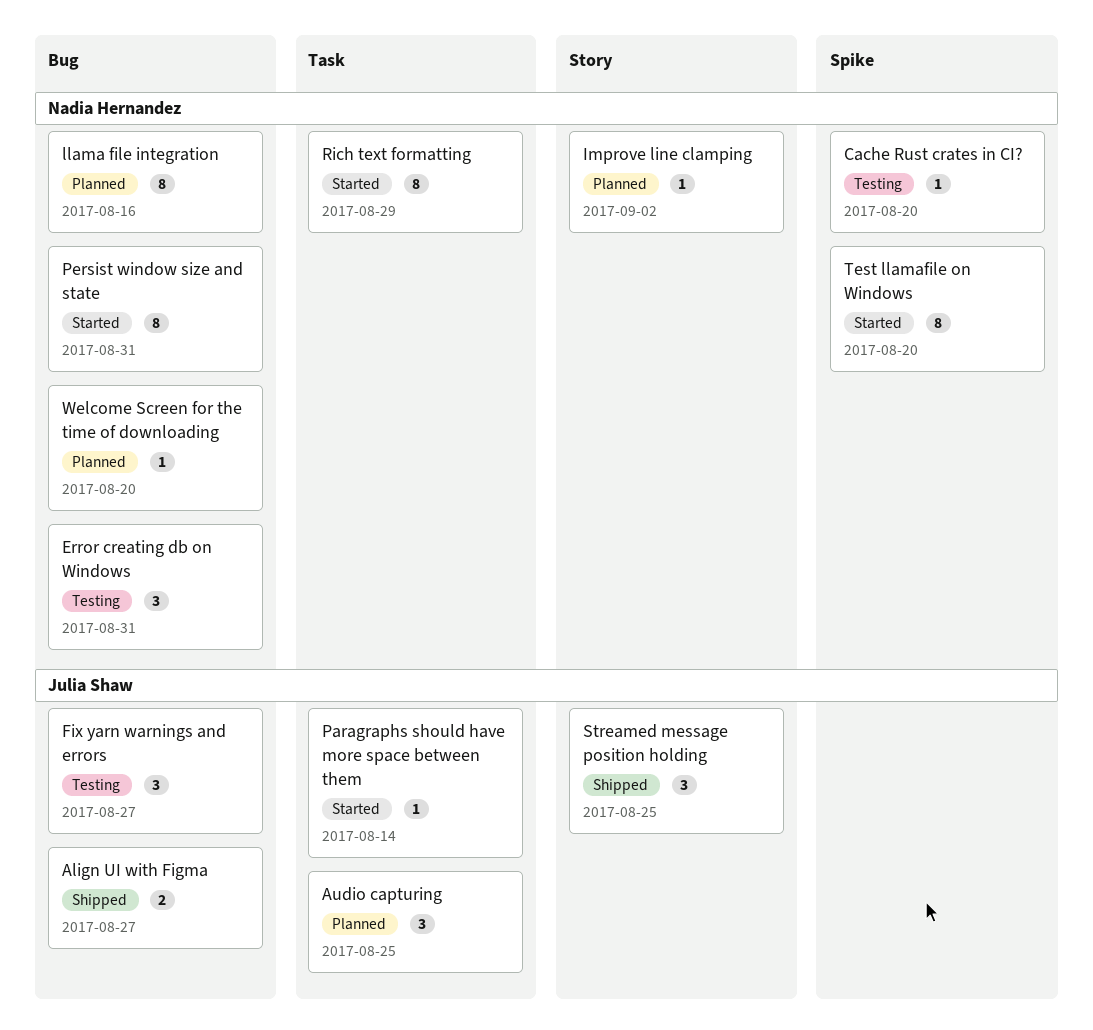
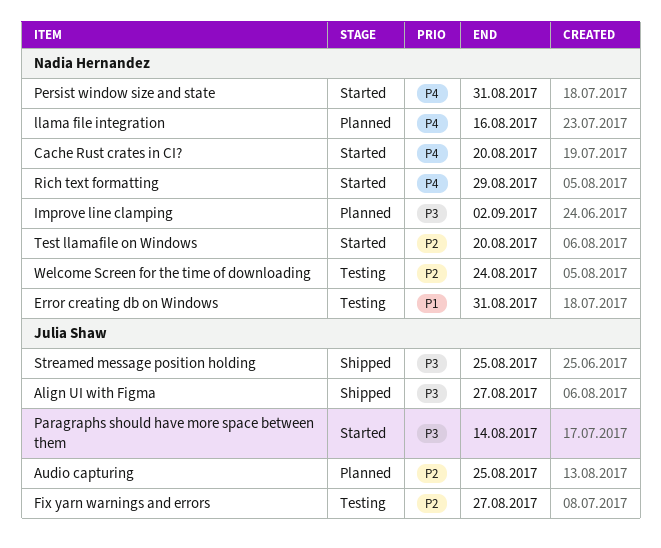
Cache Rust crates in CI?, status: Testing -> Started
Welcome Screen for the time of downloading, status: Planned -> Testing
Welcome Screen for the time of downloading, due: Aug 20 -> Aug 24

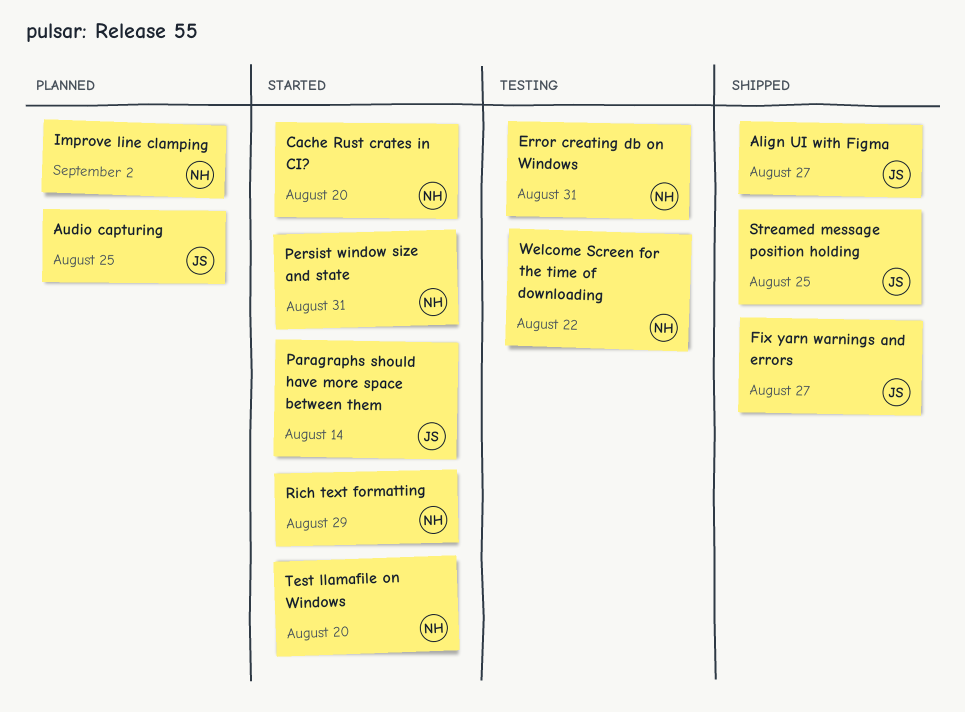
Fix yarn warnings and errors, status: Testing -> Shipped
llama file integration: present -> none
Welcome Screen for the time of downloading, due: Aug 24 -> Aug 22

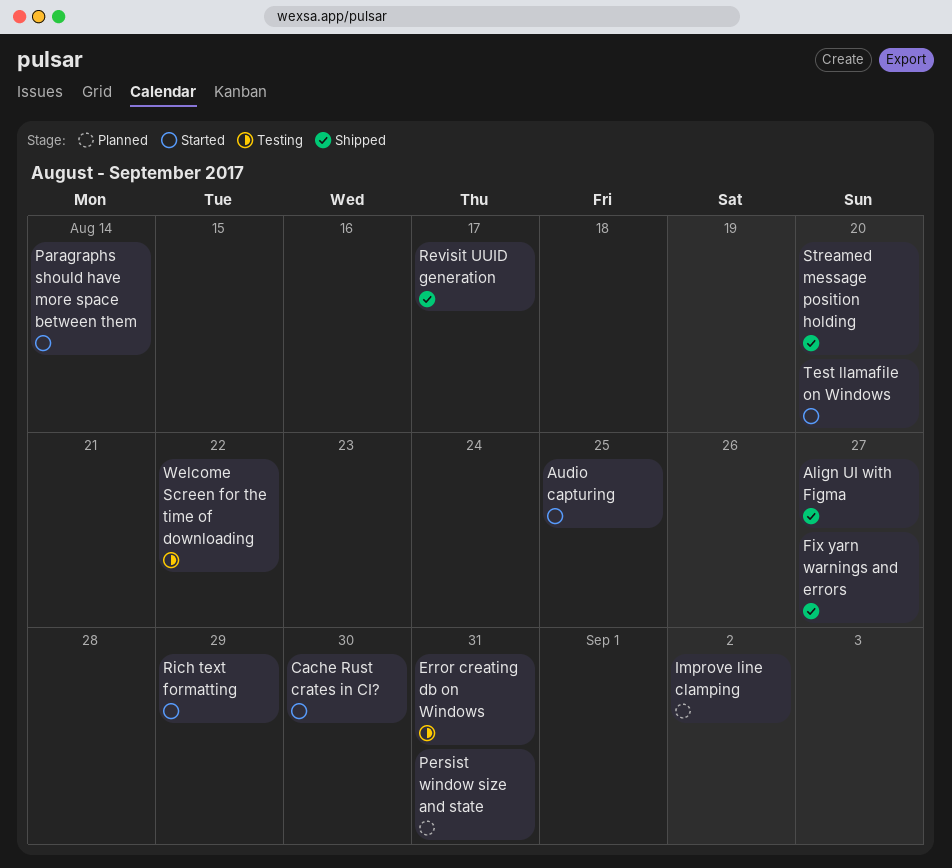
Audio capturing, status: Planned -> Started
Cache Rust crates in CI?, due: Aug 20 -> Aug 30
Persist window size and state, status: Started -> Planned
Revisit UUID generation: none -> present
Streamed message position holding, due: Aug 25 -> Aug 20

